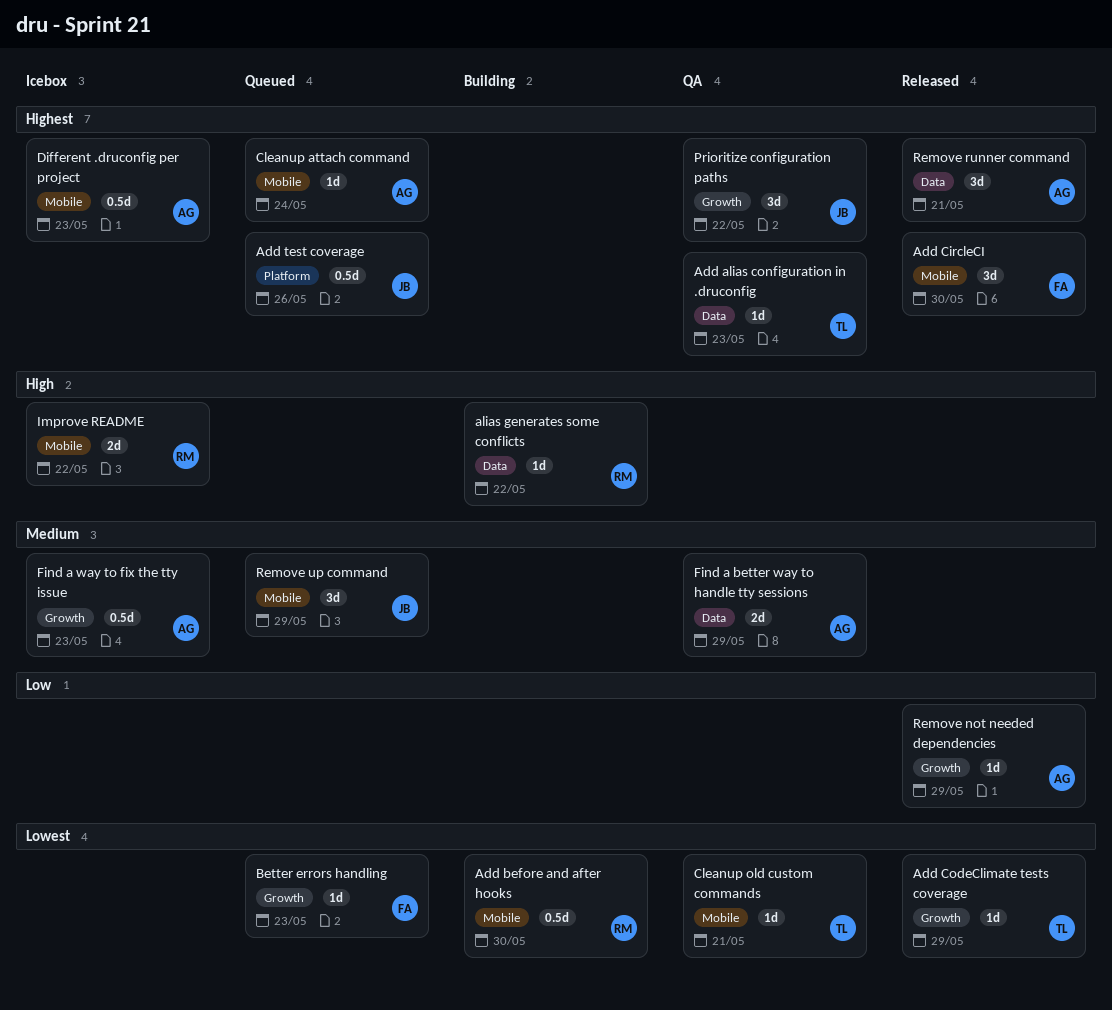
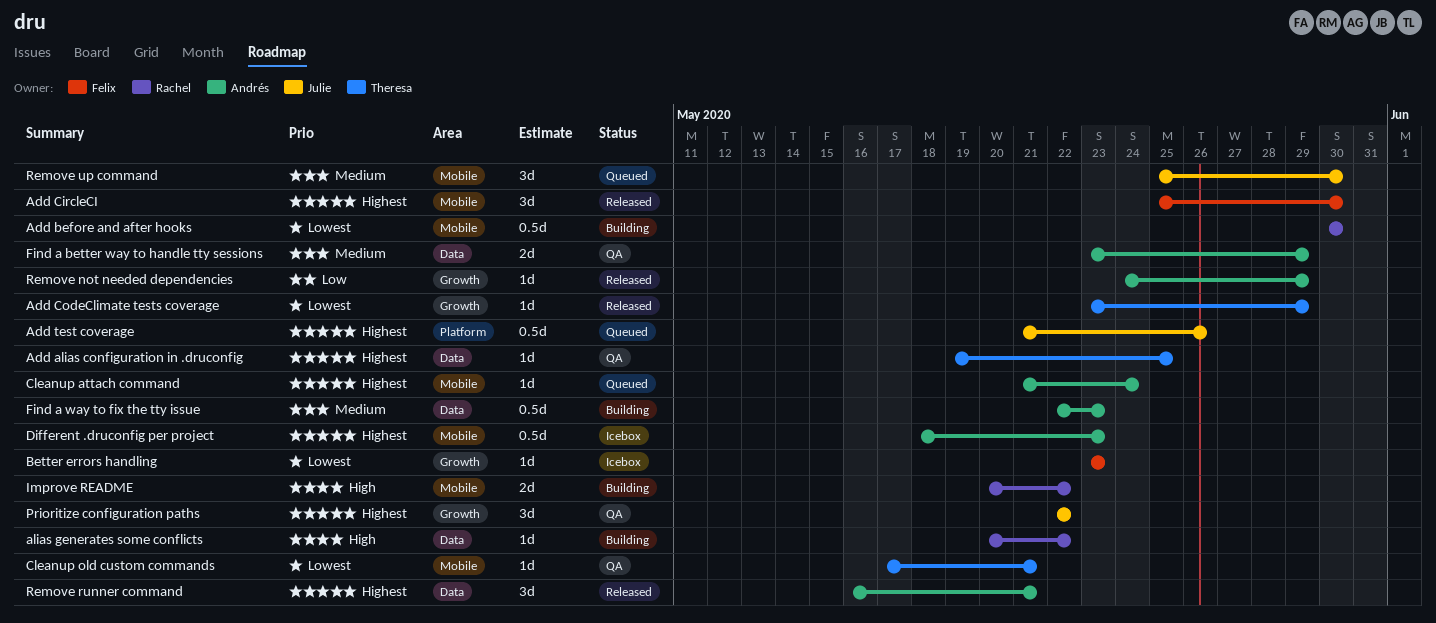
Add alias configuration in .druconfig, due: May 23 -> May 25
Better errors handling, status: Queued -> Icebox
Find a way to fix the tty issue, status: Icebox -> Building
Find a way to fix the tty issue, label: Growth -> Data
Improve README, status: Icebox -> Building
Remove up command, due: May 29 -> May 30

